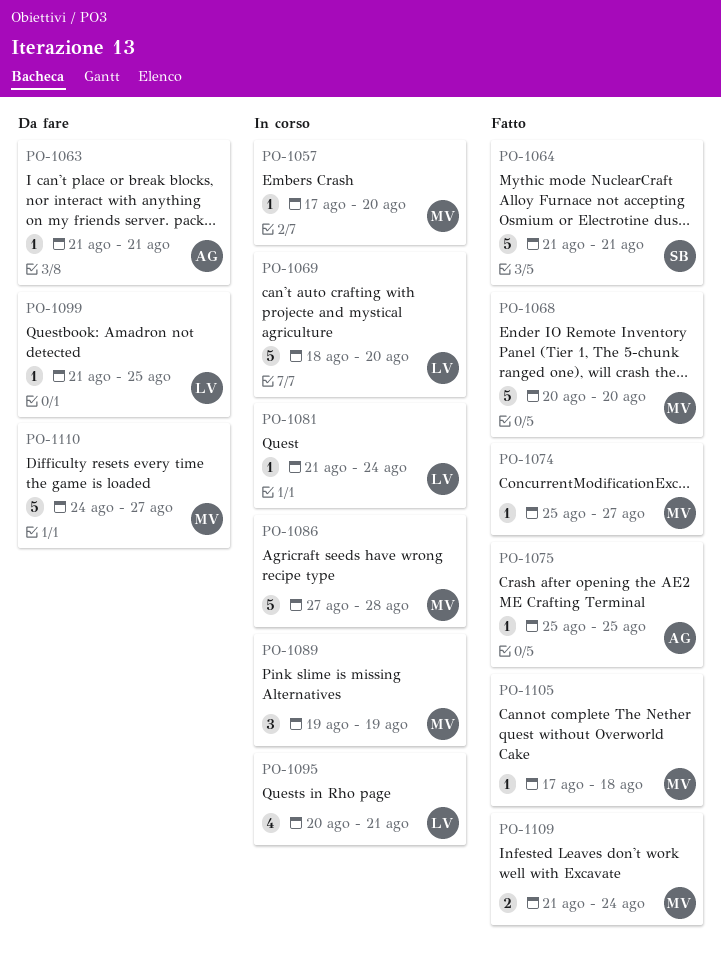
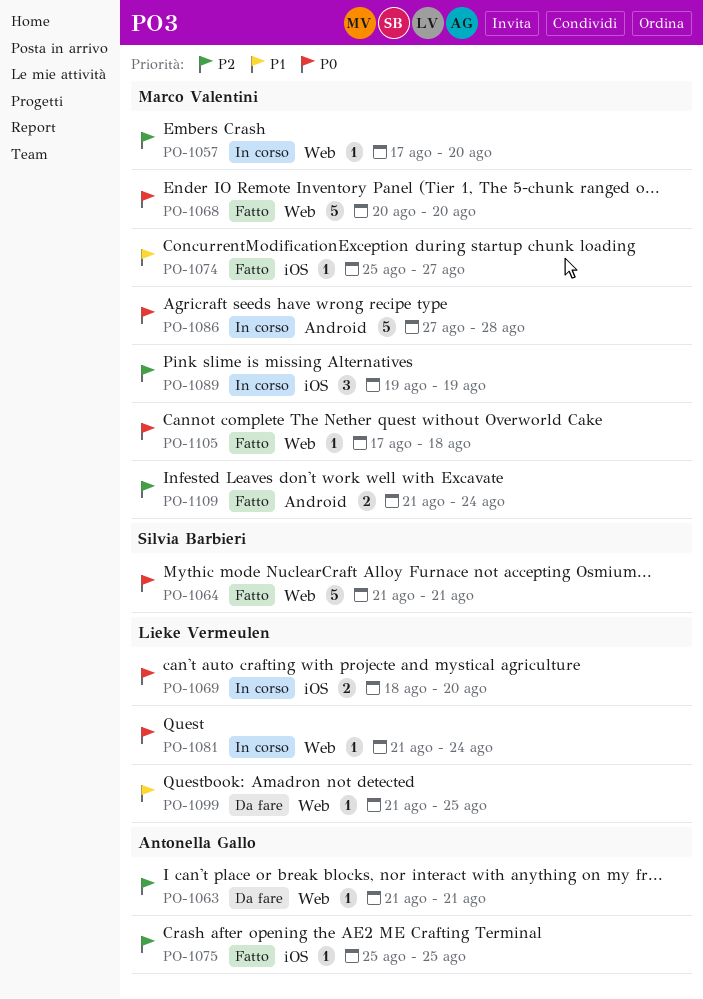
PO-1069, estimate: 5 -> 2
PO-1095: present -> none
PO-1110: present -> none

